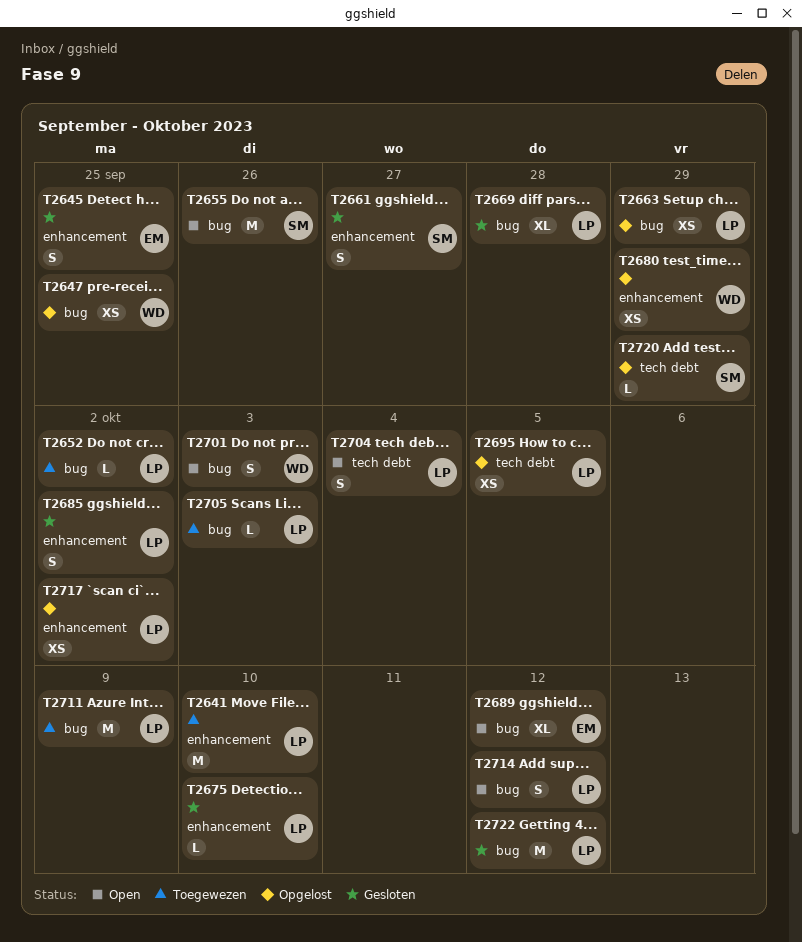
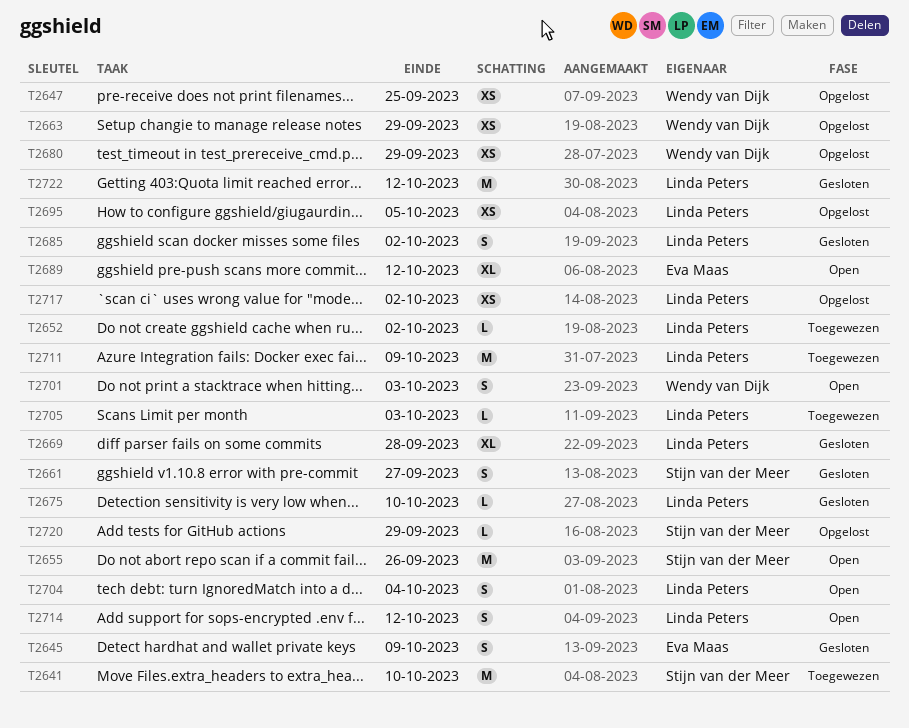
T2641, owner: Linda Peters -> Stijn van der Meer
T2645, due: Sep 25 -> Oct 9
T2663, owner: Linda Peters -> Wendy van Dijk

